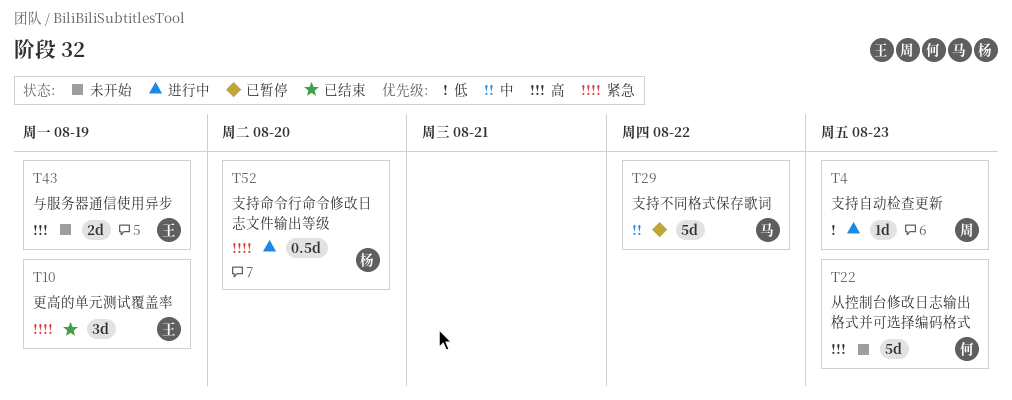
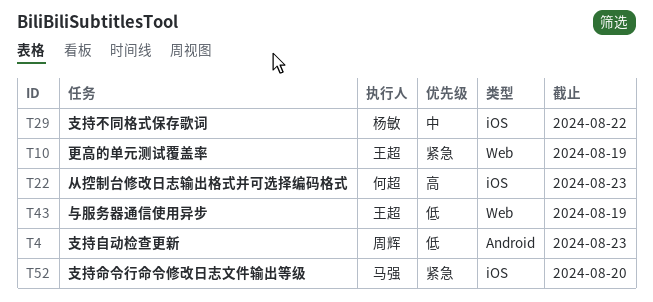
T29, owner: 马强 -> 杨敏
T43, priority: 高 -> 低
T52, owner: 杨敏 -> 马强

